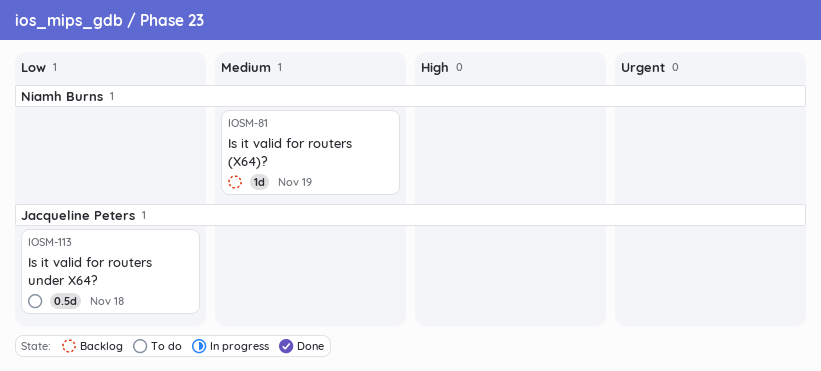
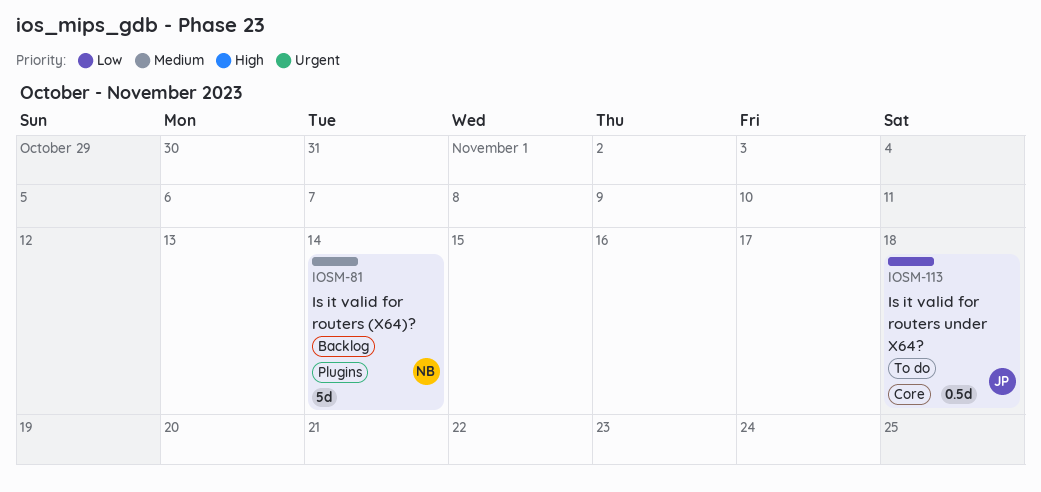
IOSM-81, estimate: 1d -> 5d
IOSM-81, due: Nov 19 -> Nov 14

